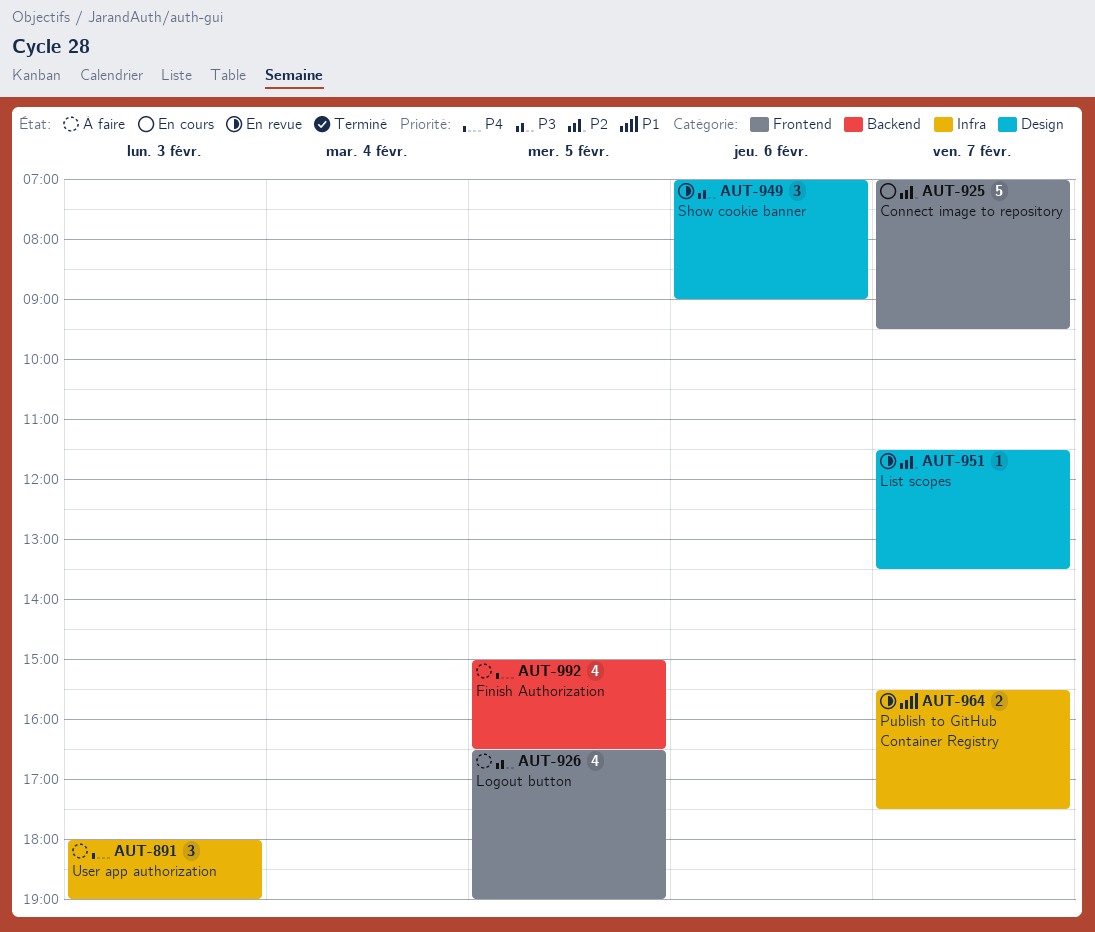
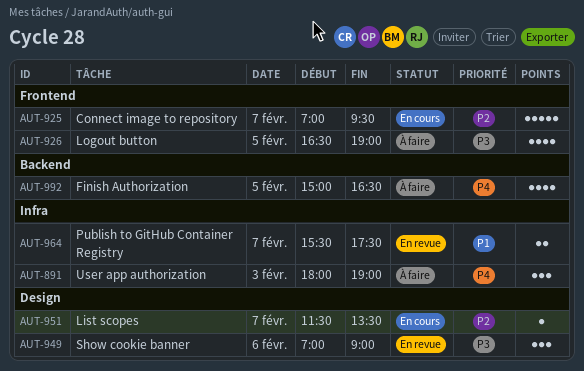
AUT-951, status: En revue -> En cours

